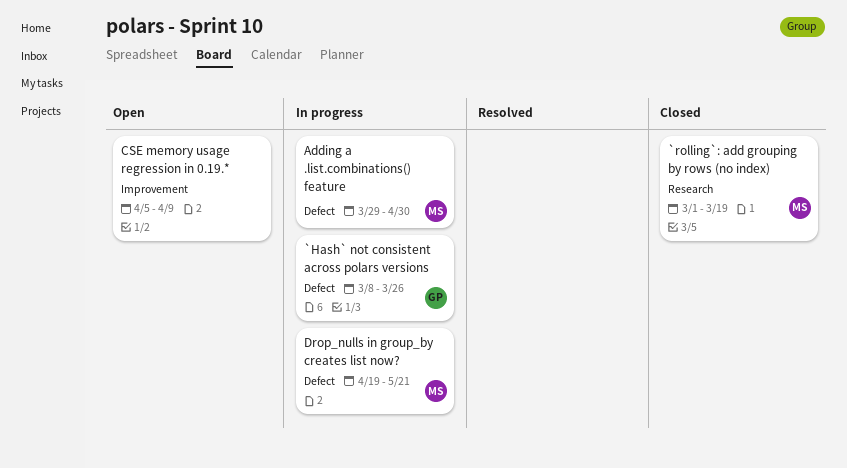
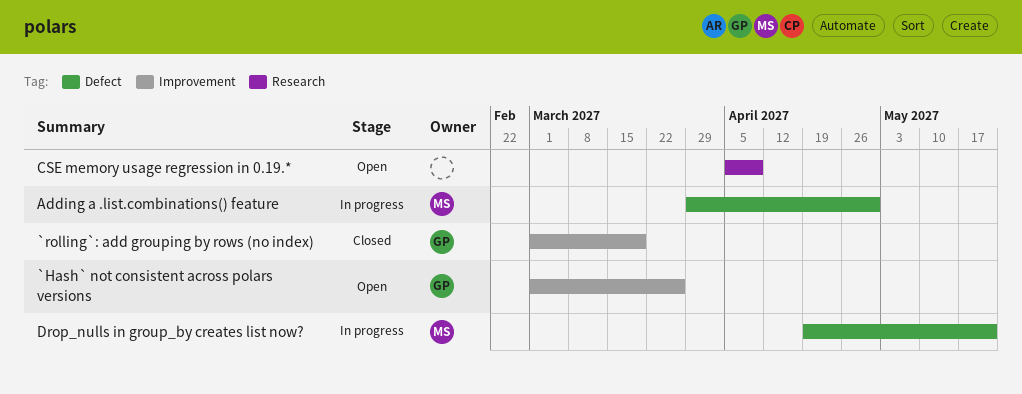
`Hash` not consistent across polars versions, status: In progress -> Open
`Hash` not consistent across polars versions, label: Defect -> Improvement
`Hash` not consistent across polars versions, start: Mar 8 -> Mar 1
`rolling`: add grouping by rows (no index), owner: MS -> GP
`rolling`: add grouping by rows (no index), label: Research -> Improvement
CSE memory usage regression in 0.19.*, label: Improvement -> Research

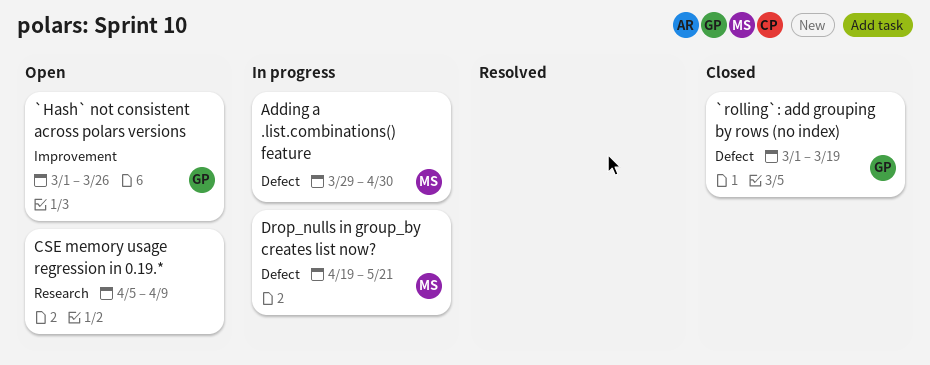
`rolling`: add grouping by rows (no index), label: Improvement -> Defect

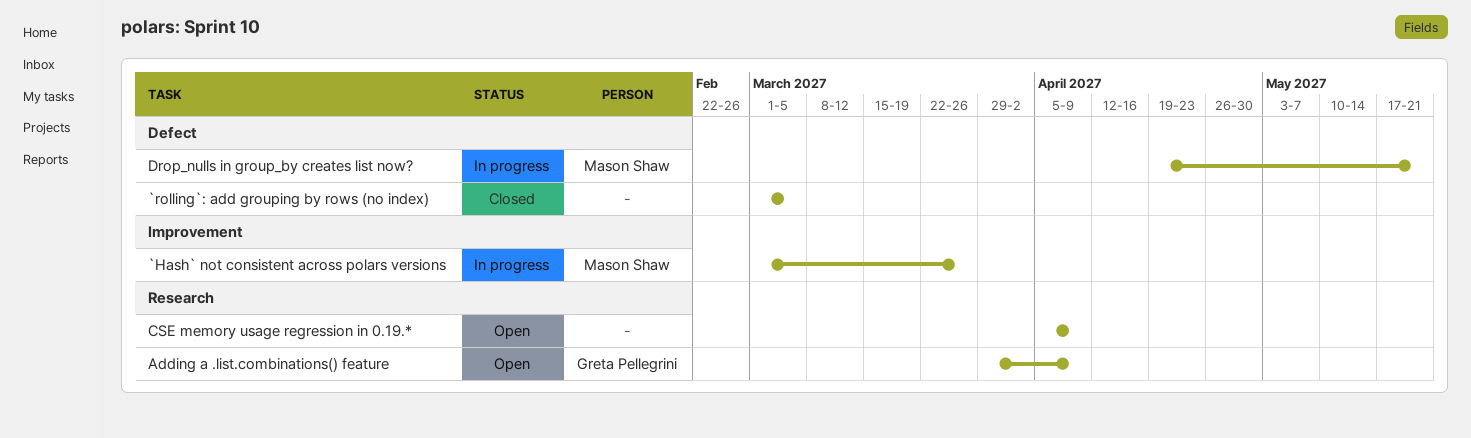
`Hash` not consistent across polars versions, status: Open -> In progress
`Hash` not consistent across polars versions, owner: Greta Pellegrini -> Mason Shaw
`rolling`: add grouping by rows (no index), owner: Greta Pellegrini -> none
`rolling`: add grouping by rows (no index), due: Mar 19 -> Mar 5
Adding a .list.combinations() feature, status: In progress -> Open
Adding a .list.combinations() feature, owner: Mason Shaw -> Greta Pellegrini
Adding a .list.combinations() feature, label: Defect -> Research
Adding a .list.combinations() feature, due: Apr 30 -> Apr 9

